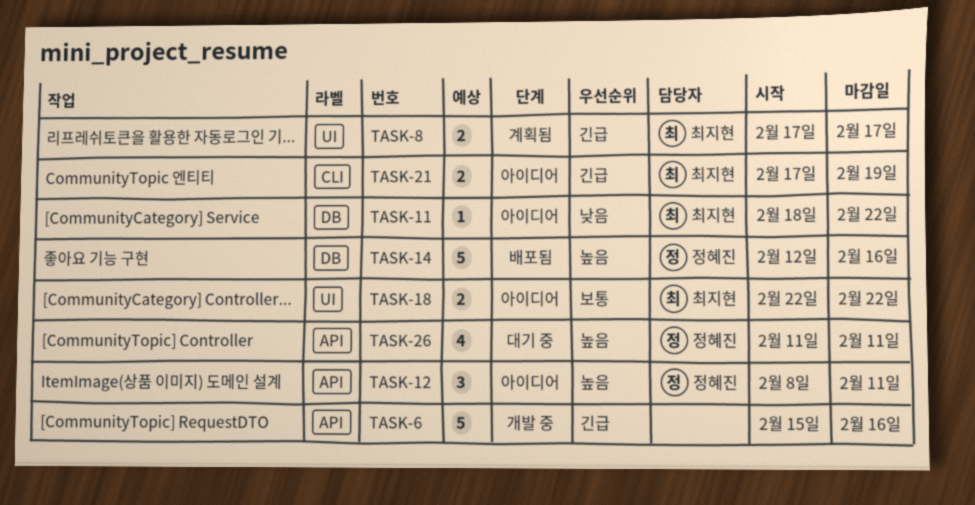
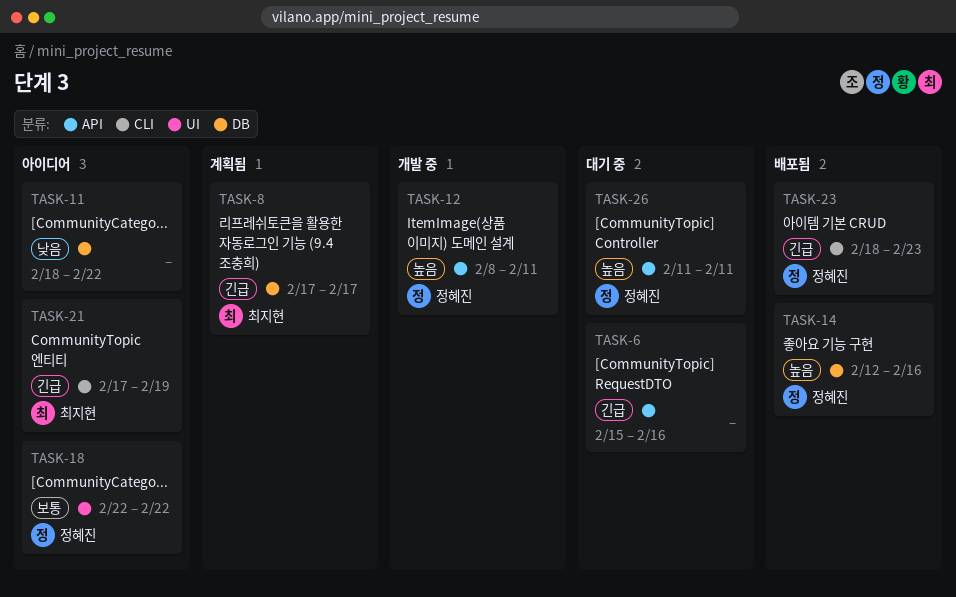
TASK-6, status: 개발 중 -> 대기 중
TASK-8, label: UI -> DB
TASK-11, owner: 최지현 -> none
TASK-12, status: 아이디어 -> 개발 중
TASK-18, owner: 최지현 -> 정혜진
TASK-23: none -> present

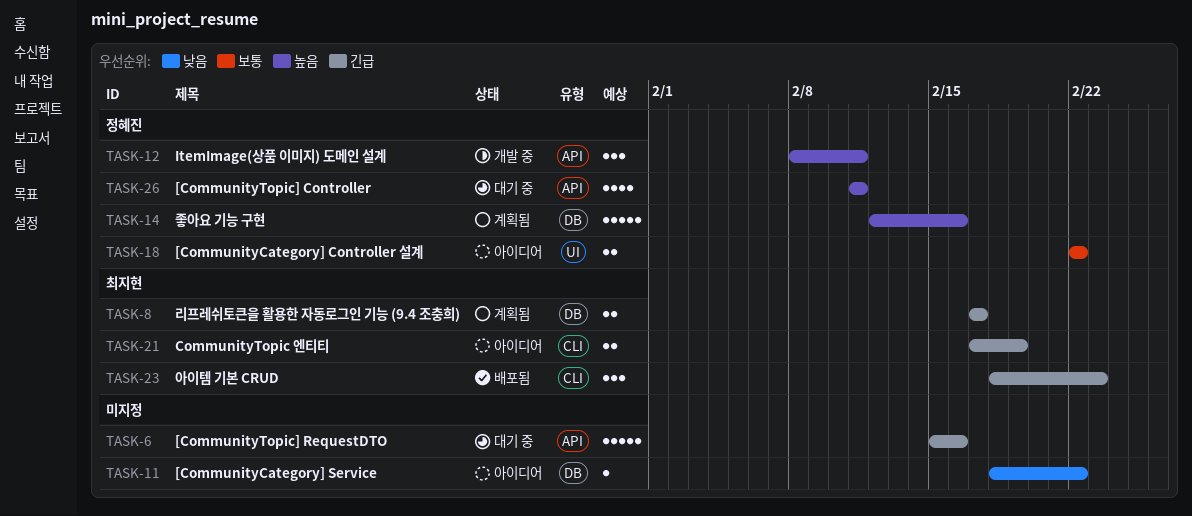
TASK-14, status: 배포됨 -> 계획됨
TASK-23, owner: 정혜진 -> 최지현

